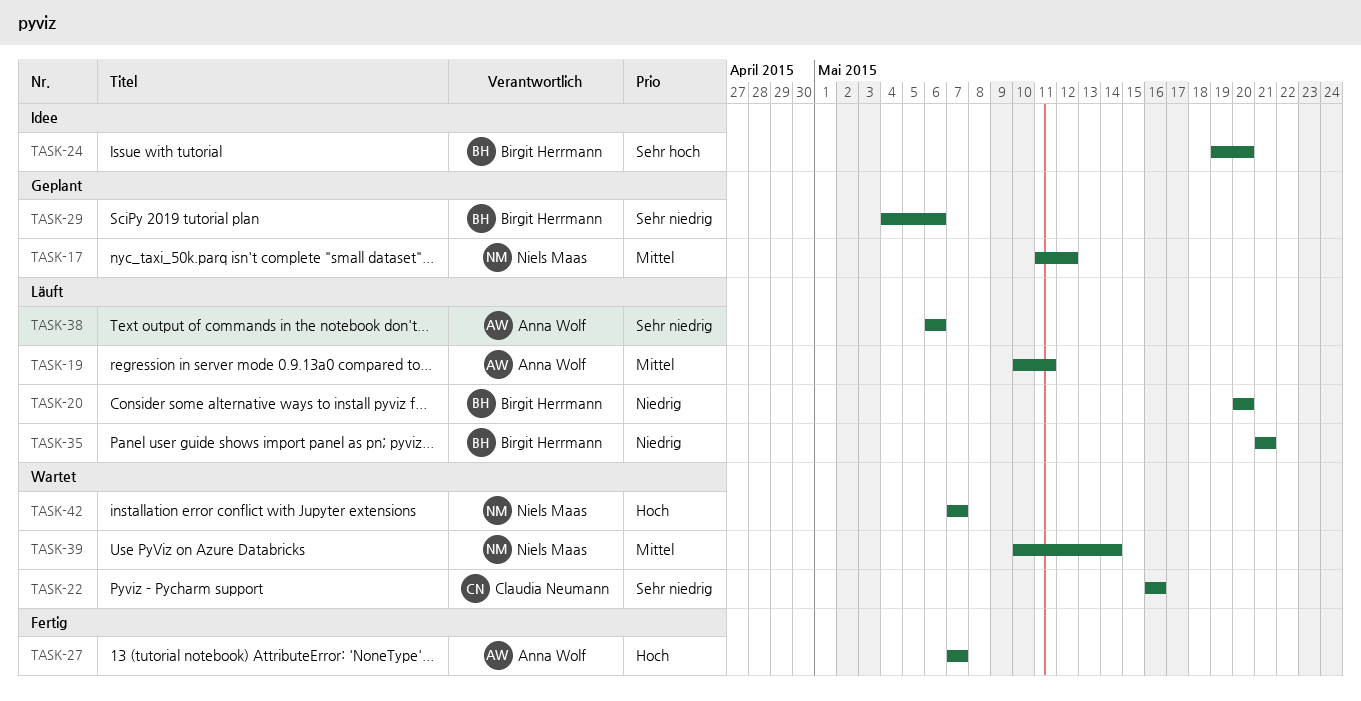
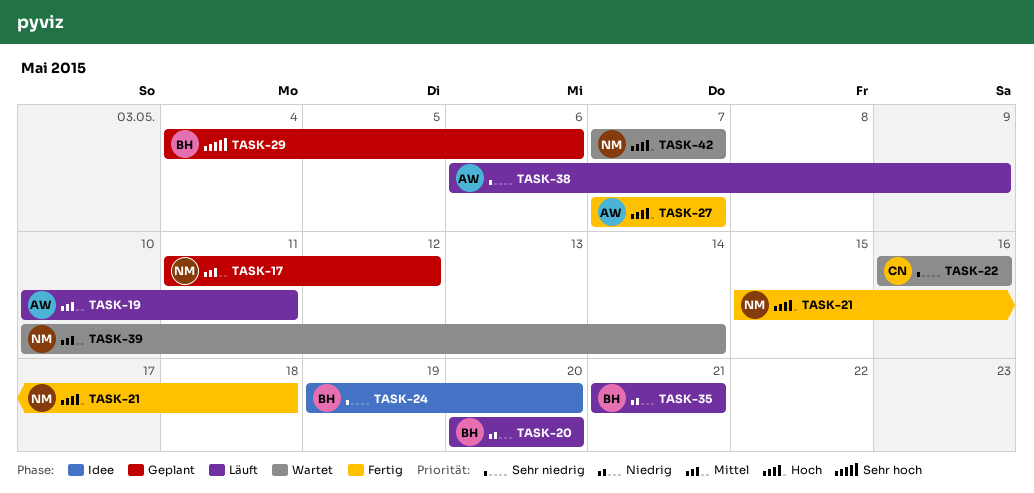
TASK-21: none -> present
TASK-24, priority: Sehr hoch -> Sehr niedrig
TASK-29, priority: Sehr niedrig -> Sehr hoch
TASK-38, due: May 6 -> May 9

